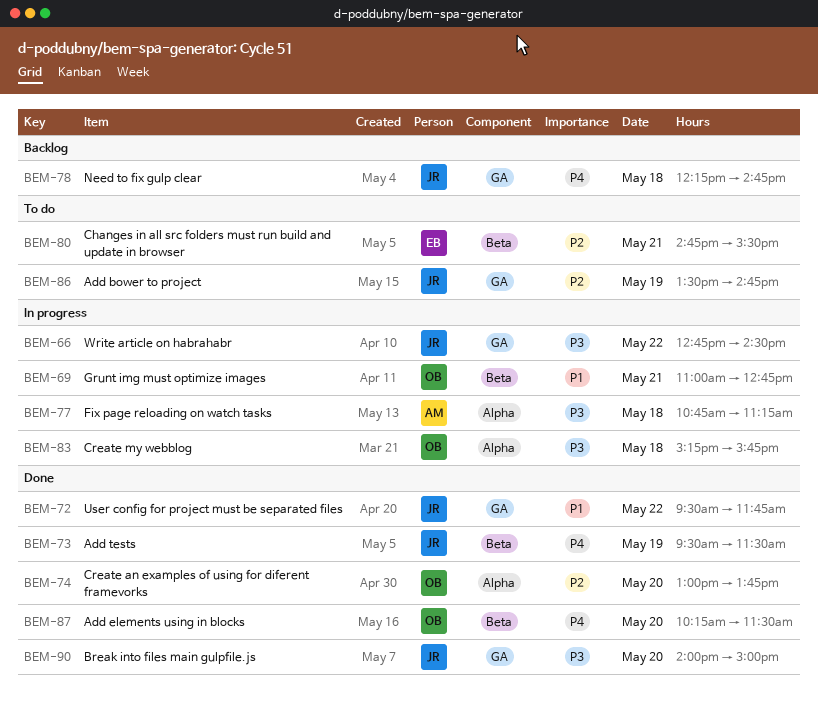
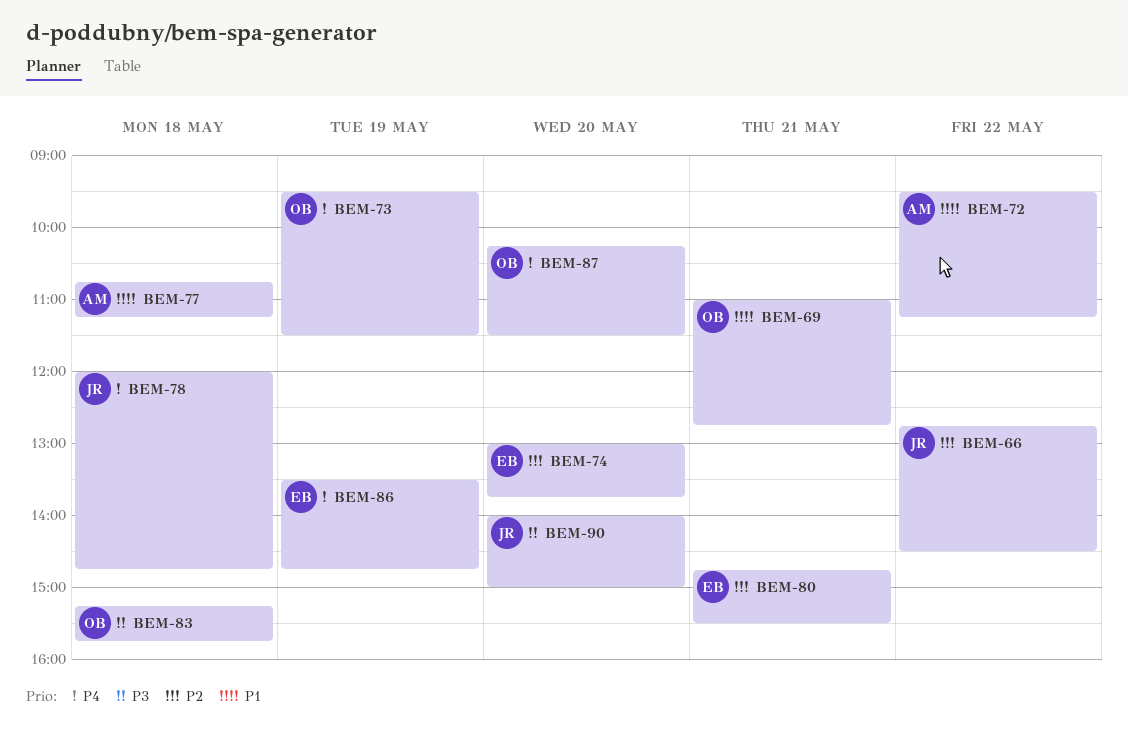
BEM-66, priority: P3 -> P2
BEM-72, owner: JR -> AM
BEM-72, ends: 11:45 -> 11:15
BEM-73, owner: JR -> OB
BEM-74, owner: OB -> EB
BEM-77, priority: P3 -> P1
BEM-78, begins: 12:15 -> 12:00
BEM-86, owner: JR -> EB
BEM-86, priority: P2 -> P4

